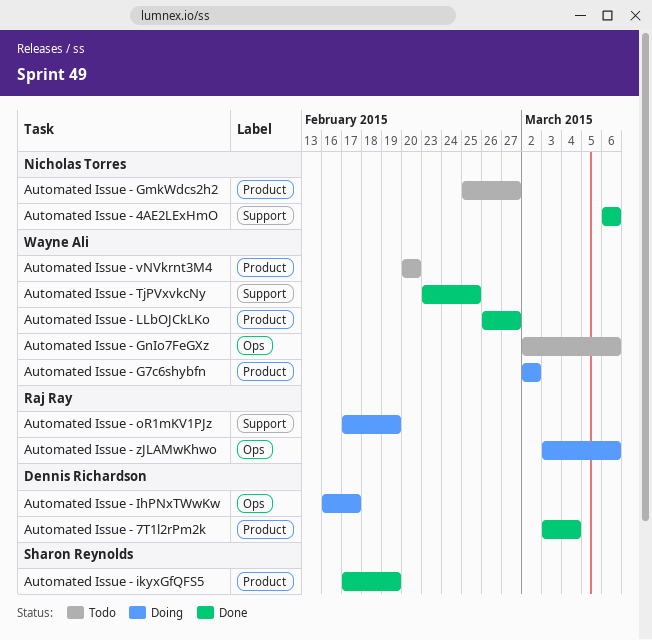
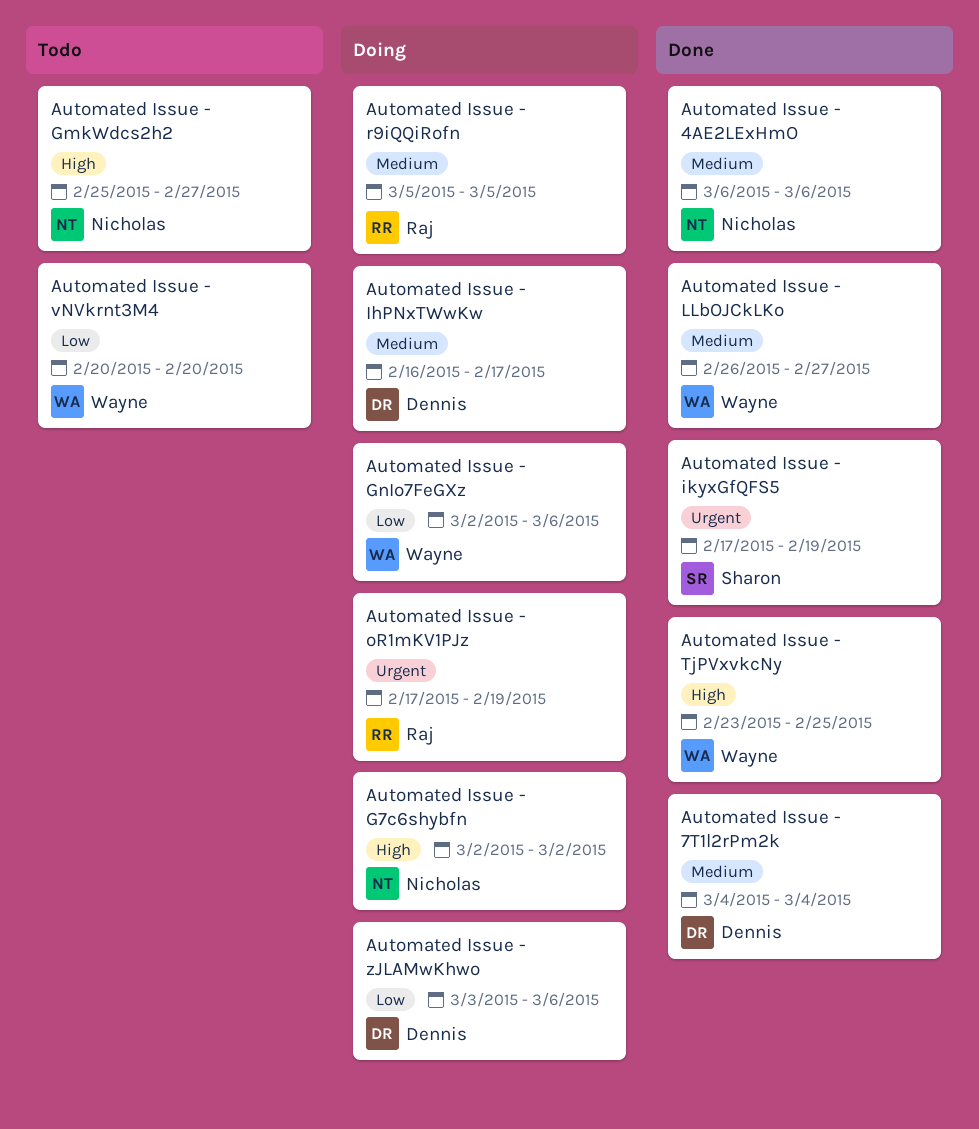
Automated Issue - 7T1l2rPm2k, start: Mar 3 -> Mar 4
Automated Issue - G7c6shybfn, owner: Wayne Ali -> Nicholas Torres
Automated Issue - GnIo7FeGXz, status: Todo -> Doing
Automated Issue - r9iQQiRofn: none -> present
Automated Issue - zJLAMwKhwo, owner: Raj Ray -> Dennis Richardson

